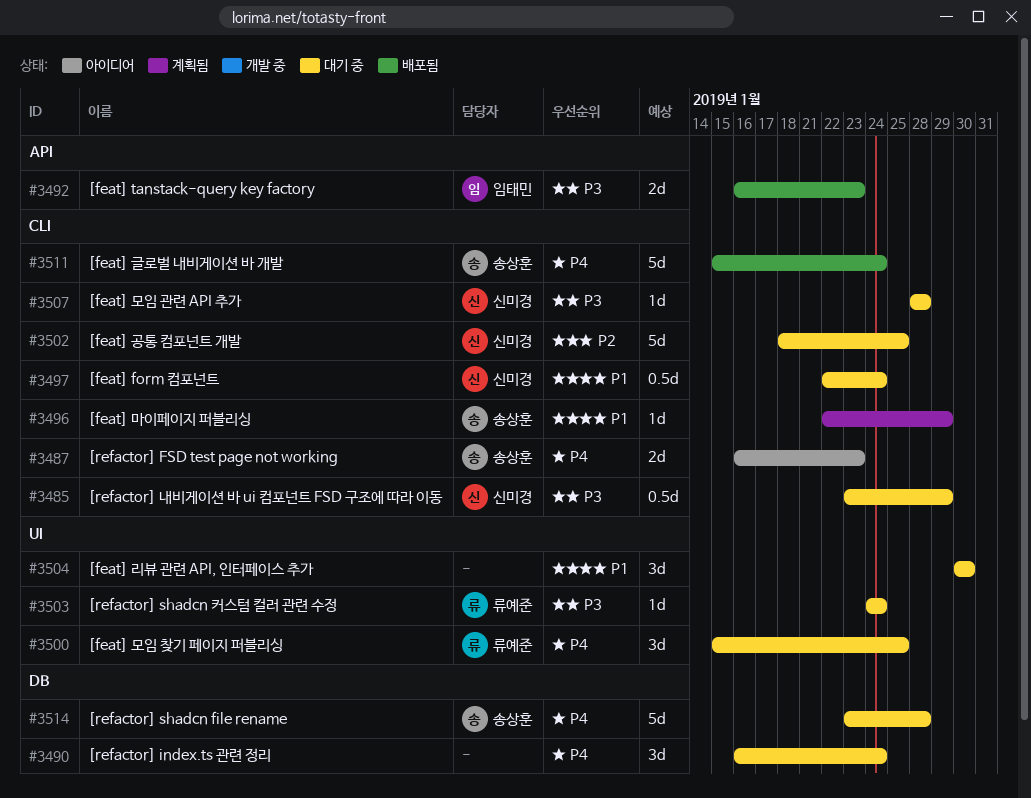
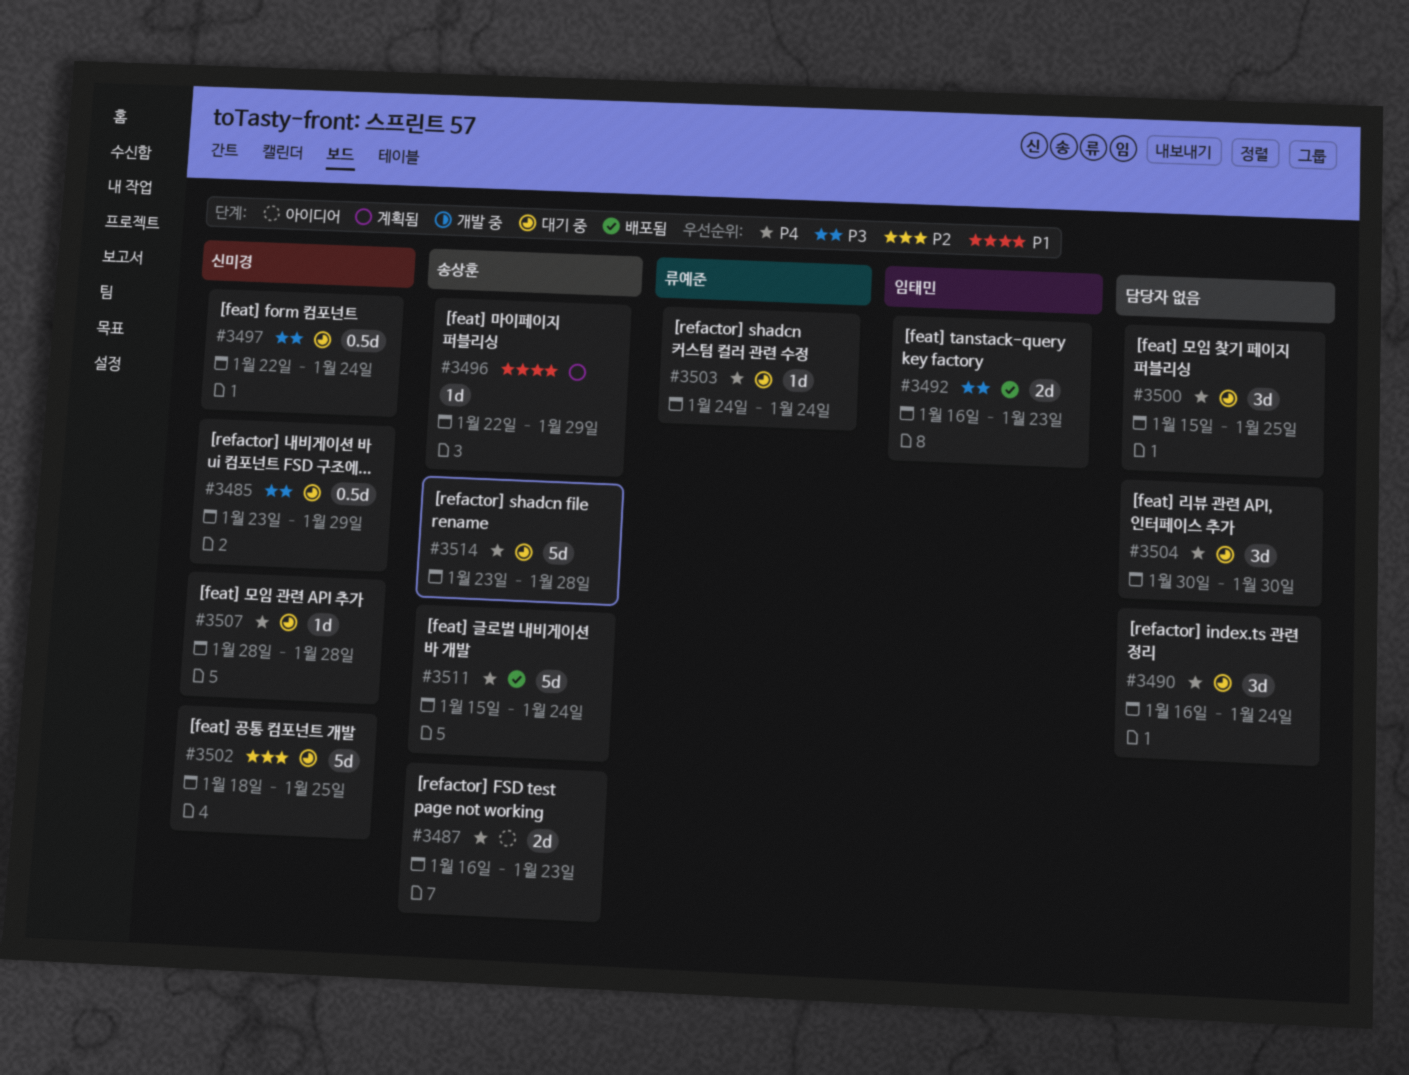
#3497, priority: P1 -> P3
#3500, owner: 류예준 -> none
#3503, priority: P3 -> P4
#3504, priority: P1 -> P4
#3507, priority: P3 -> P4

